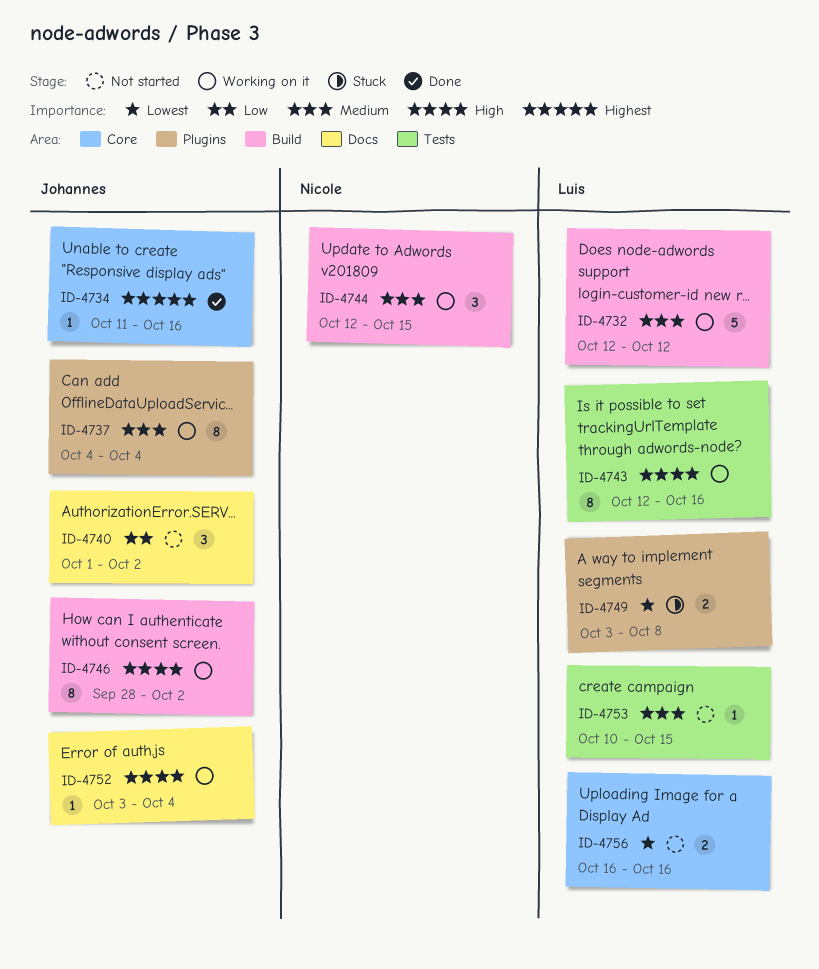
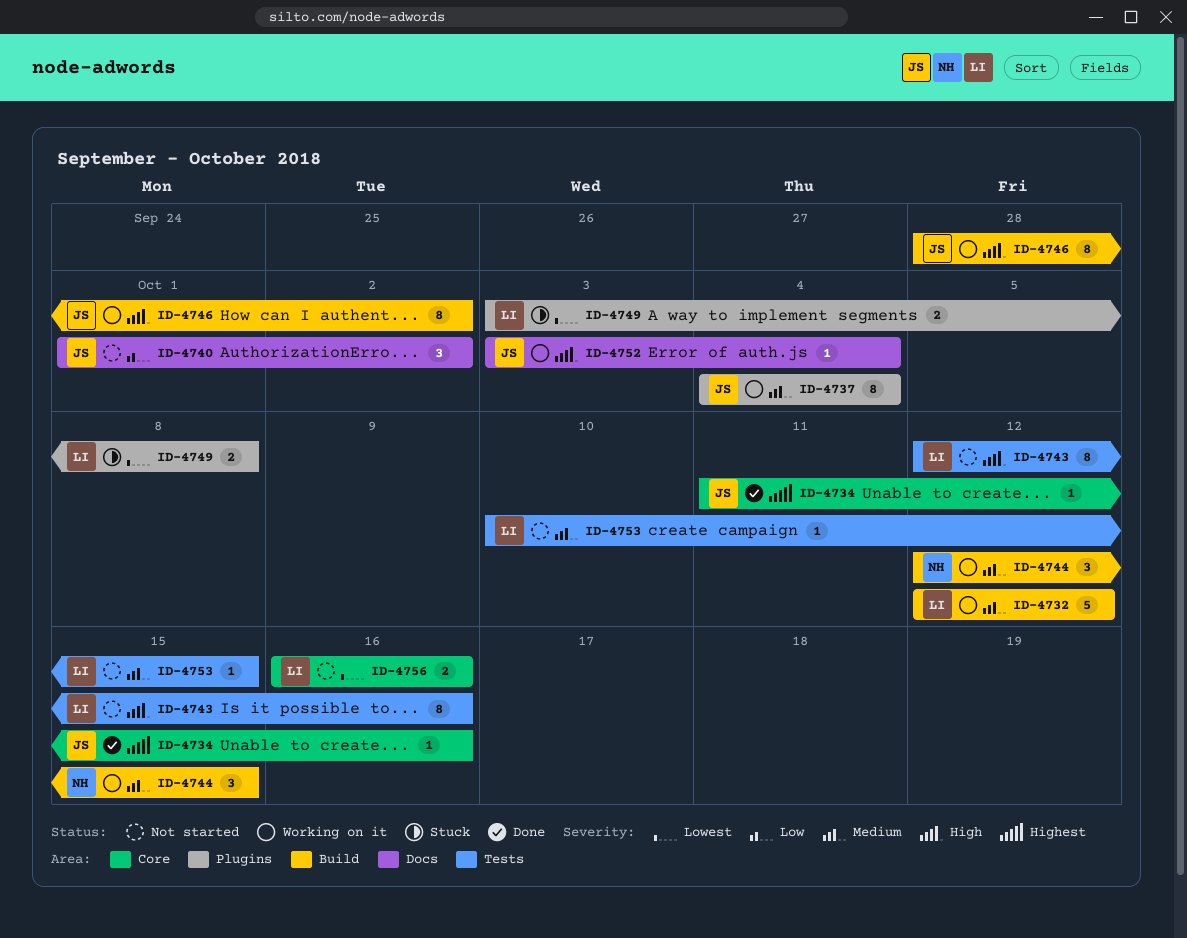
ID-4743, status: Working on it -> Not started

